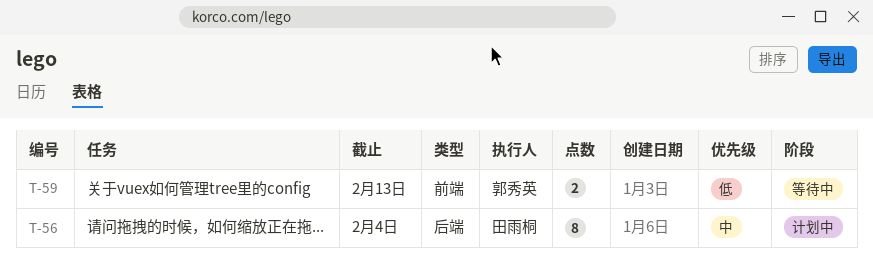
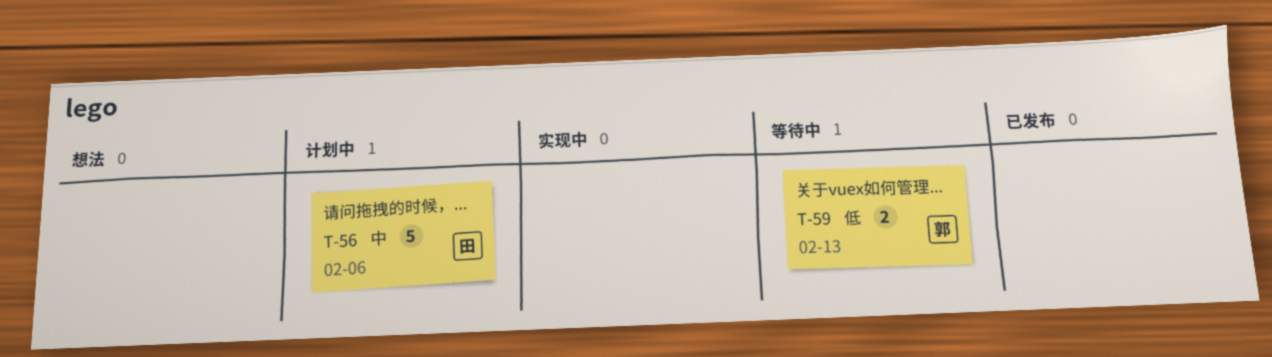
T-56, estimate: 8 -> 5
T-56, due: Feb 4 -> Feb 6

